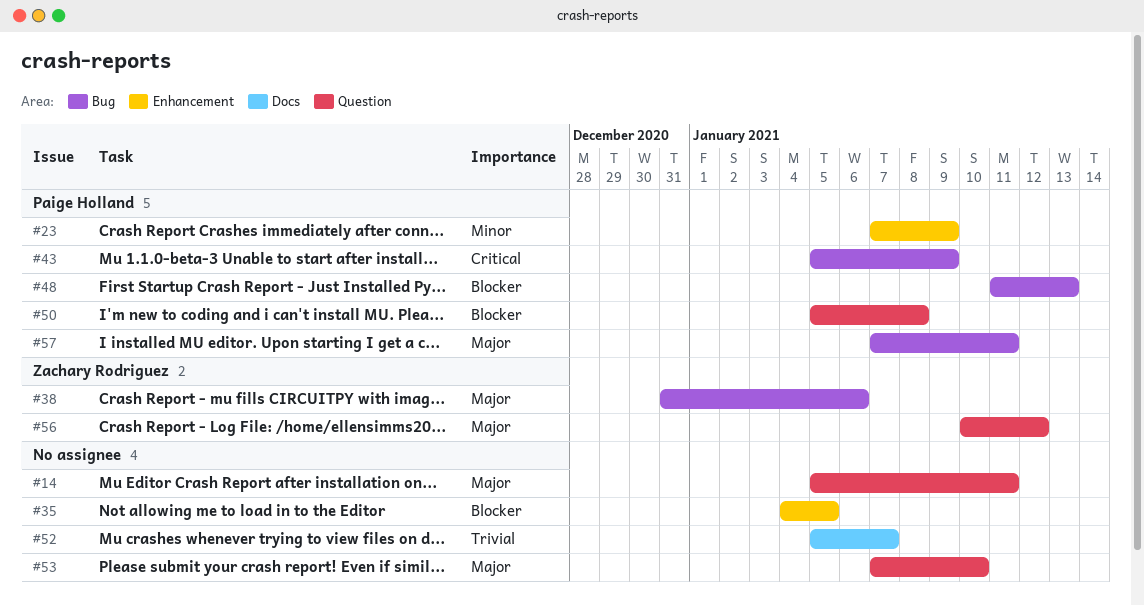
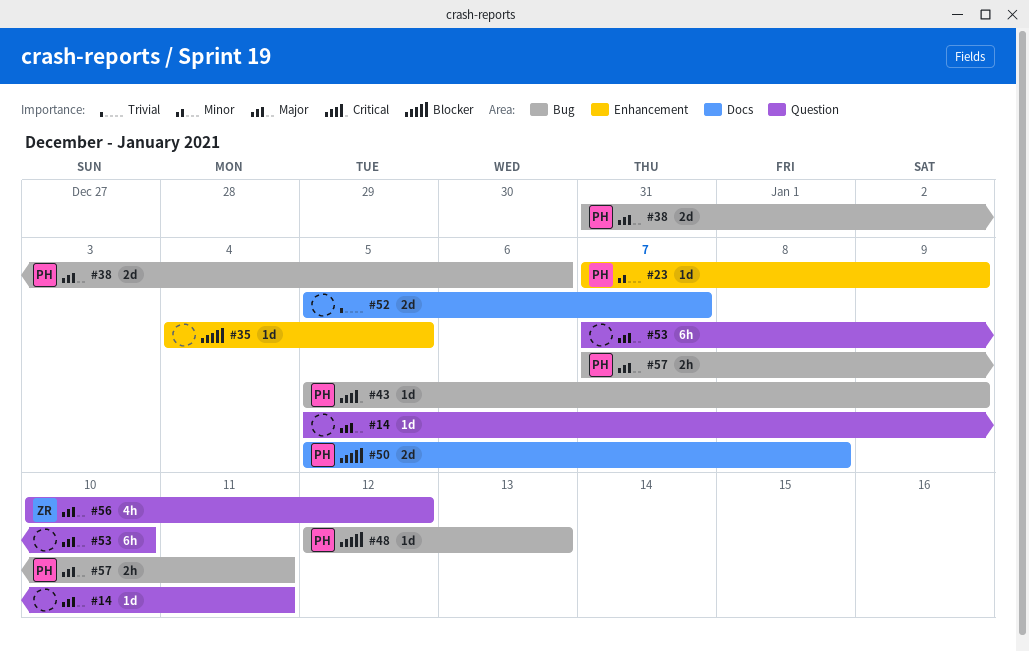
#38, owner: Zachary Rodriguez -> Paige Holland
#48, start: Jan 11 -> Jan 12
#50, label: Question -> Docs

